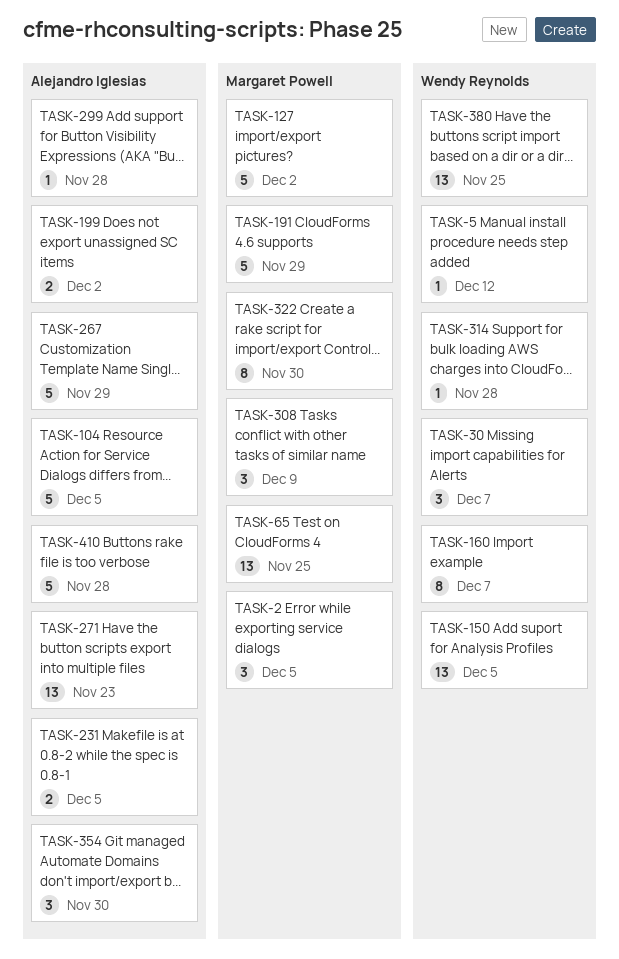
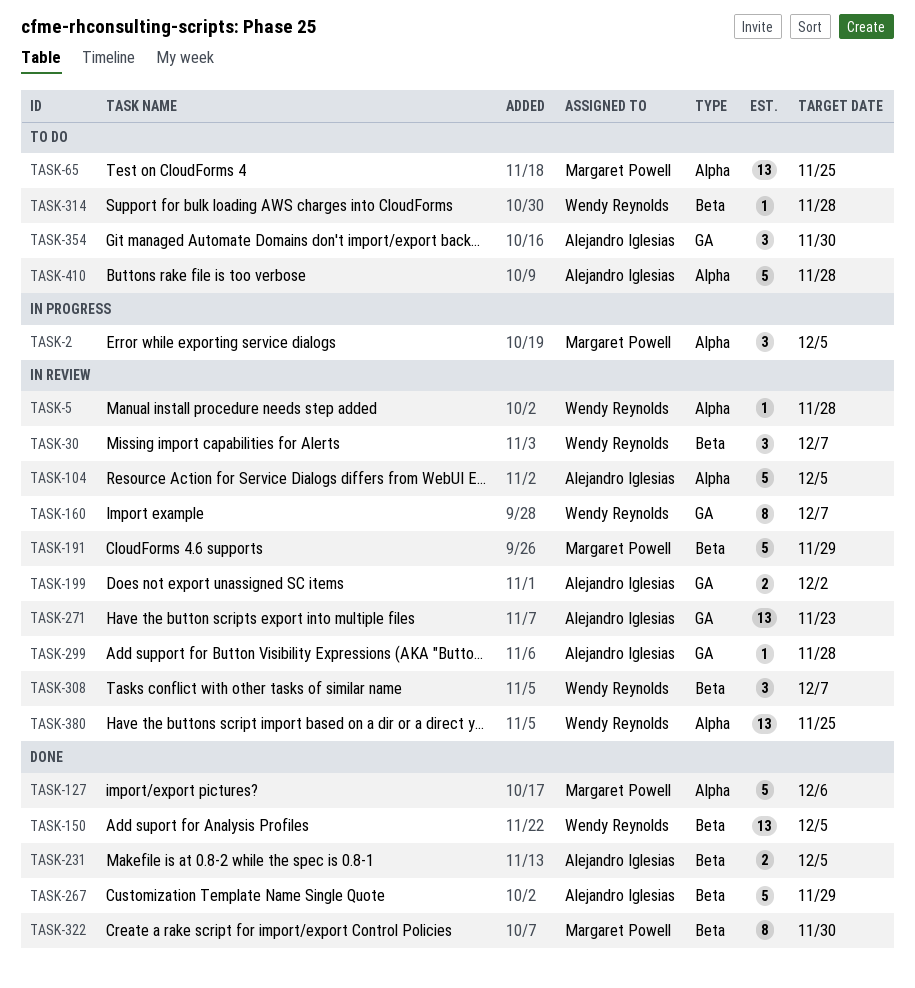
TASK-5, due: Dec 12 -> Nov 28
TASK-127, due: Dec 2 -> Dec 6
TASK-308, owner: Margaret Powell -> Wendy Reynolds
TASK-308, due: Dec 9 -> Dec 7

